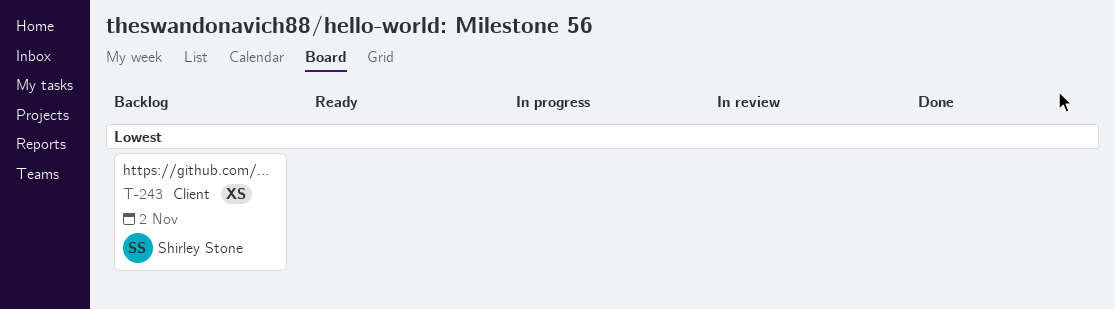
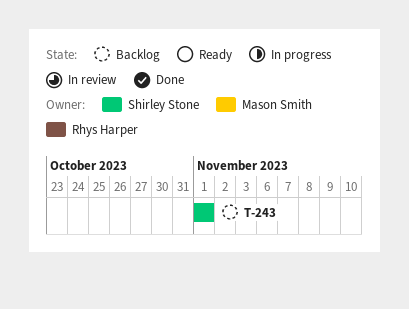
T-243, due: Nov 2 -> Nov 1

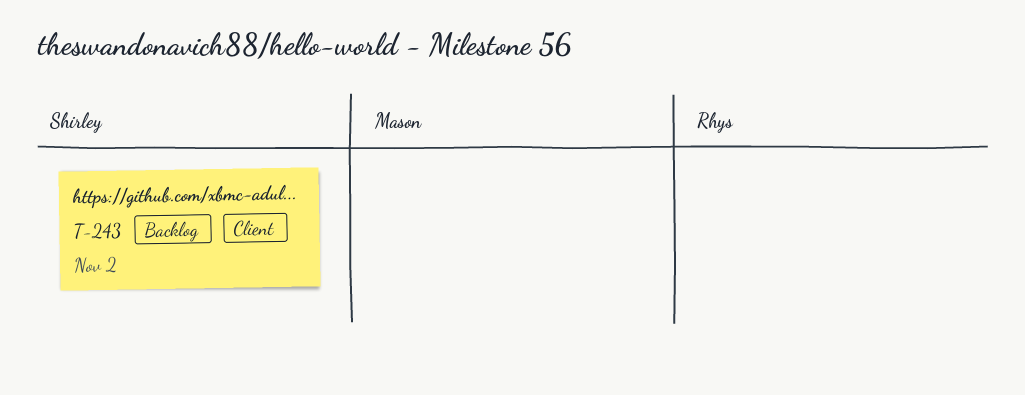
T-243, due: Nov 1 -> Nov 2

